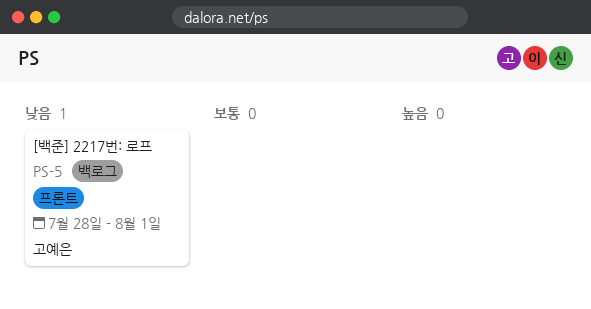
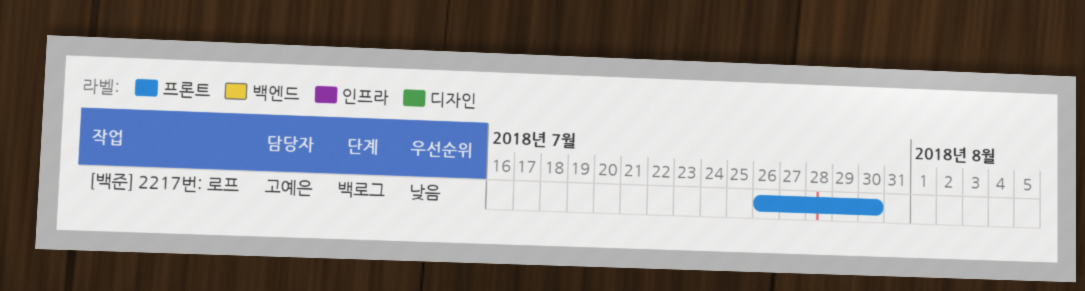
[백준] 2217번: 로프, start: Jul 28 -> Jul 26
[백준] 2217번: 로프, due: Aug 1 -> Jul 30

